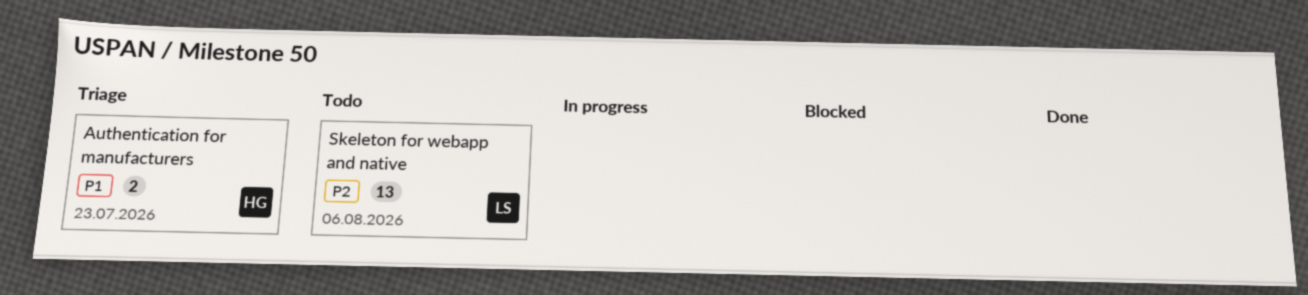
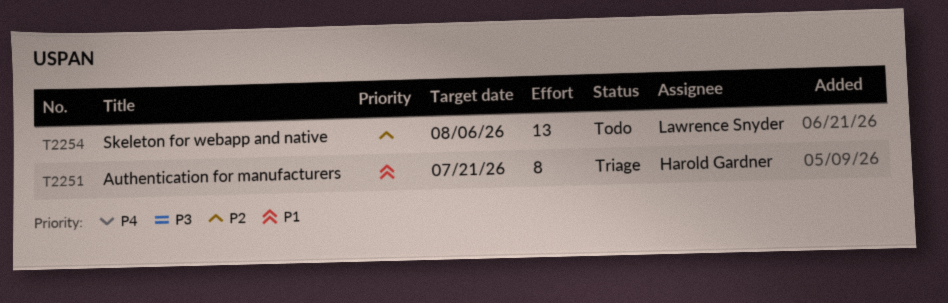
Authentication for manufacturers, estimate: 2 -> 8
Authentication for manufacturers, due: Jul 23 -> Jul 21

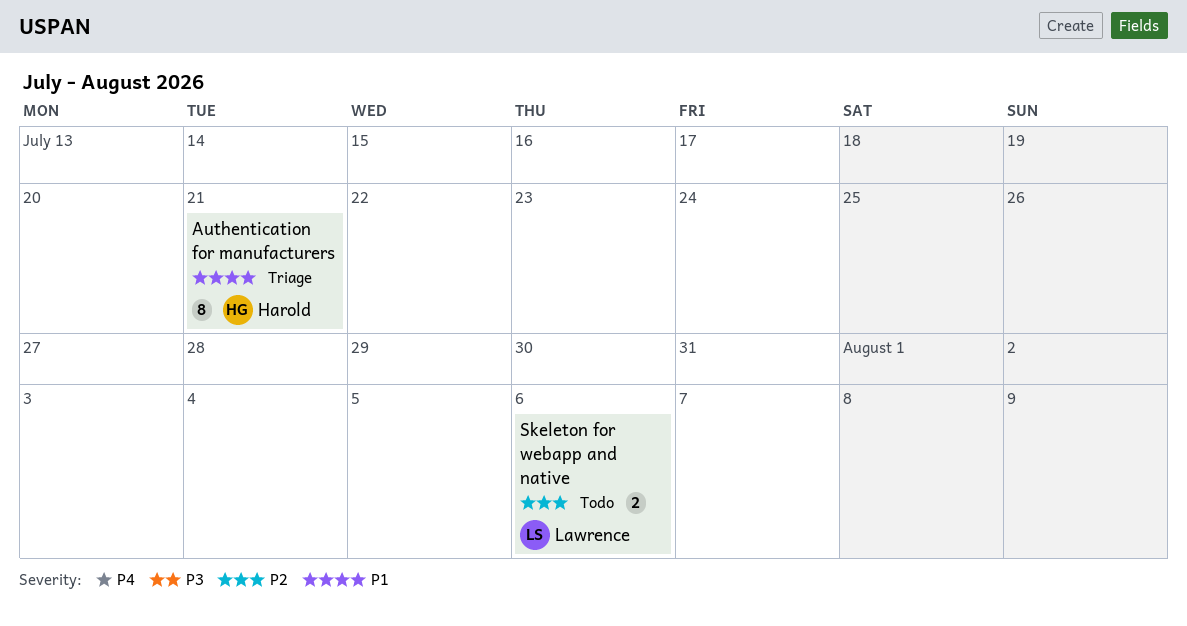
Skeleton for webapp and native, estimate: 13 -> 2

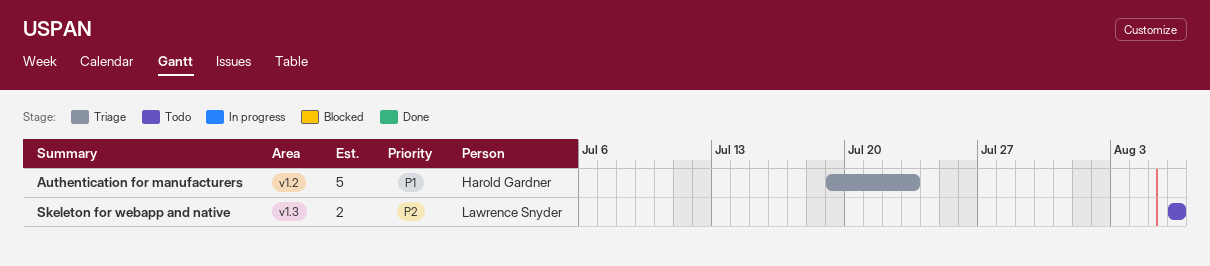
Authentication for manufacturers, estimate: 8 -> 5
Authentication for manufacturers, due: Jul 21 -> Jul 23

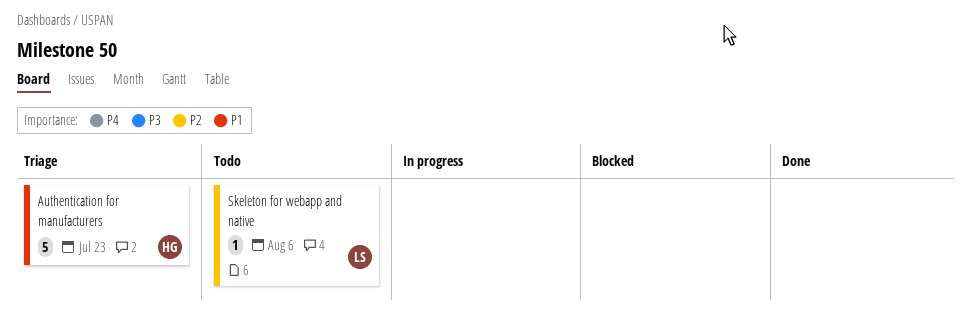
Skeleton for webapp and native, estimate: 2 -> 1

